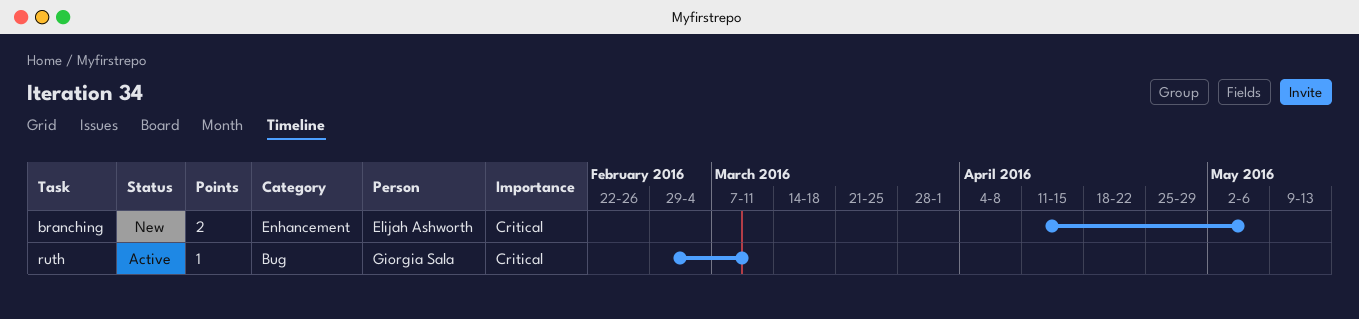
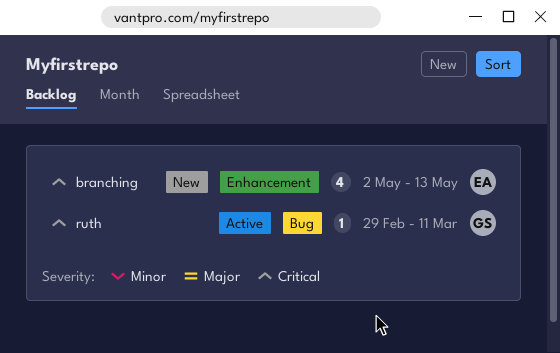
branching, estimate: 2 -> 4
branching, start: Apr 11 -> May 2
branching, due: May 6 -> May 13

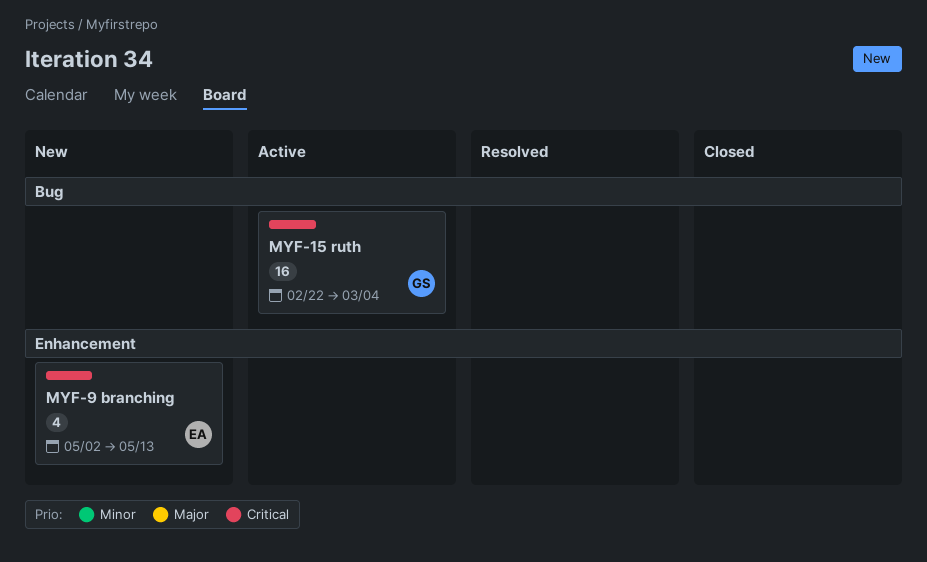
ruth, estimate: 1 -> 16
ruth, start: Feb 29 -> Feb 22
ruth, due: Mar 11 -> Mar 4

